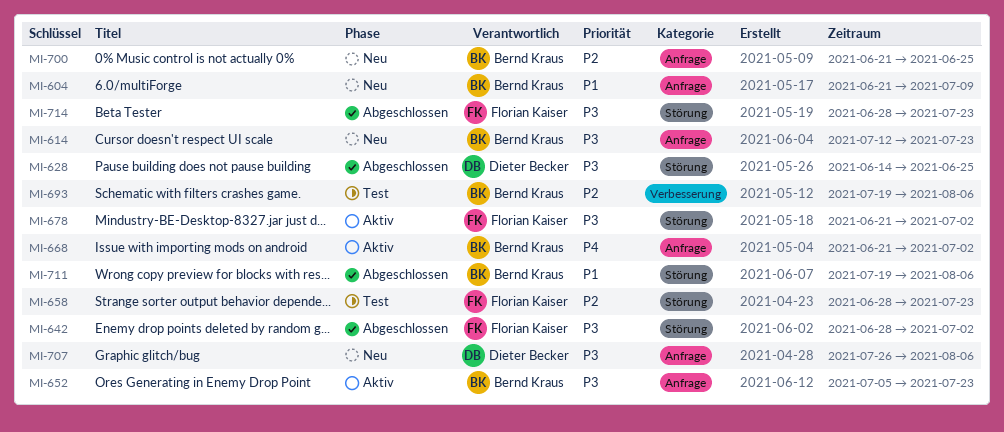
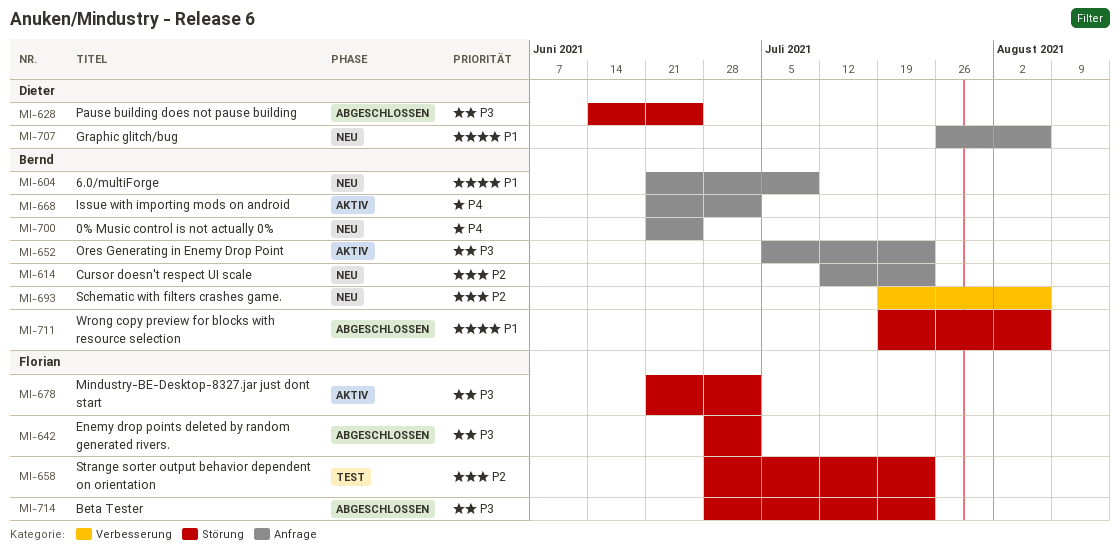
MI-614, priority: P3 -> P2
MI-693, status: Test -> Neu
MI-700, priority: P2 -> P4
MI-707, priority: P3 -> P1

